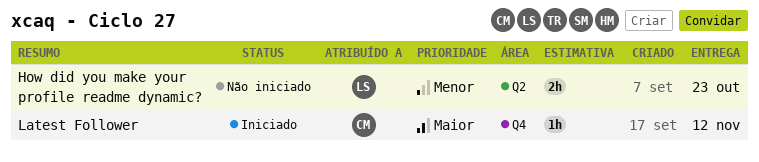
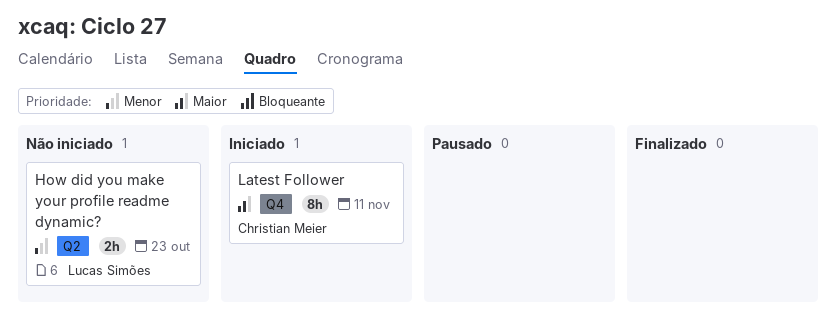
Latest Follower, estimate: 1h -> 8h
Latest Follower, due: Nov 12 -> Nov 11

